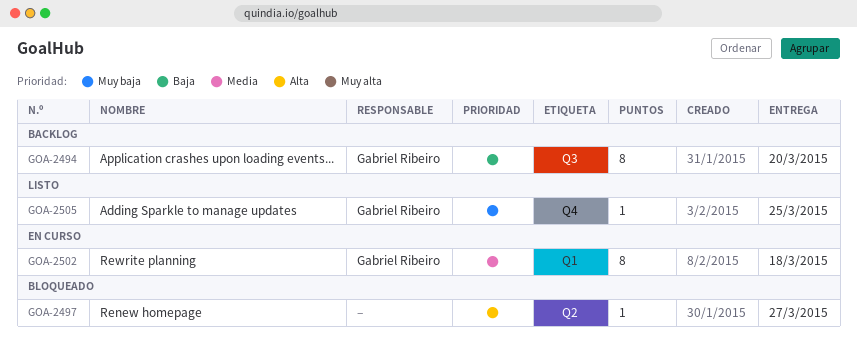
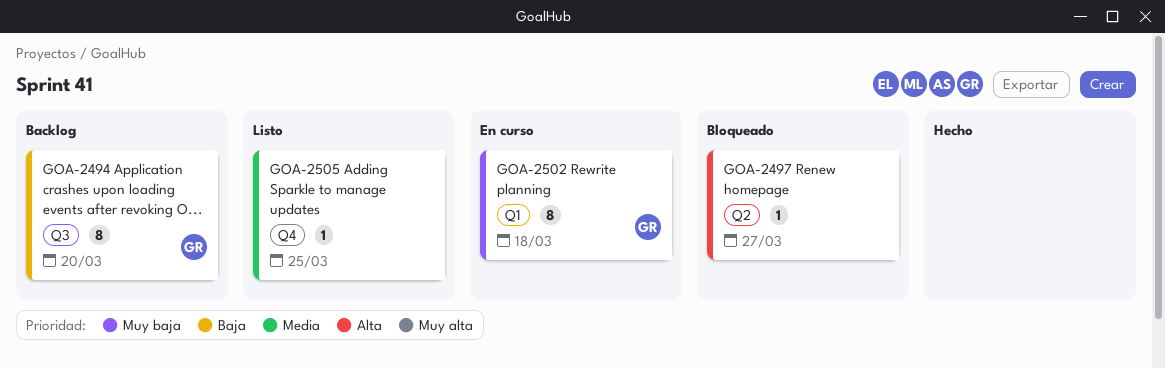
GOA-2502, priority: Media -> Muy baja
GOA-2505, owner: Gabriel Ribeiro -> none
GOA-2505, priority: Muy baja -> Media

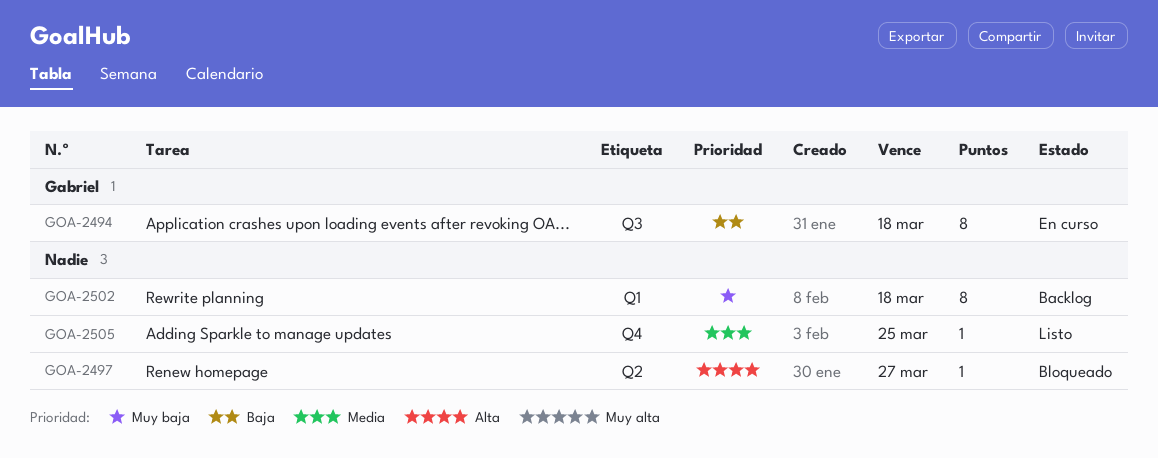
GOA-2494, status: Backlog -> En curso
GOA-2494, due: Mar 20 -> Mar 18
GOA-2502, status: En curso -> Backlog
GOA-2502, owner: Gabriel -> none

